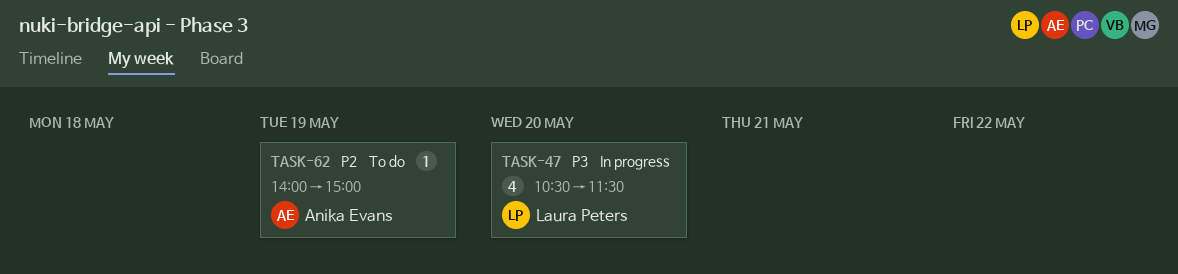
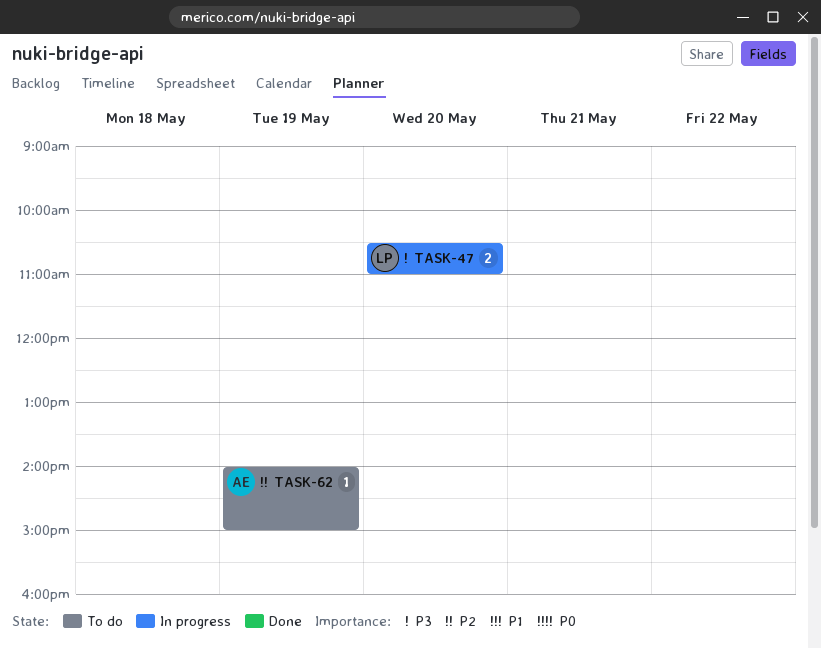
TASK-47, estimate: 4 -> 2
TASK-47, ends: 11:30 -> 11:00

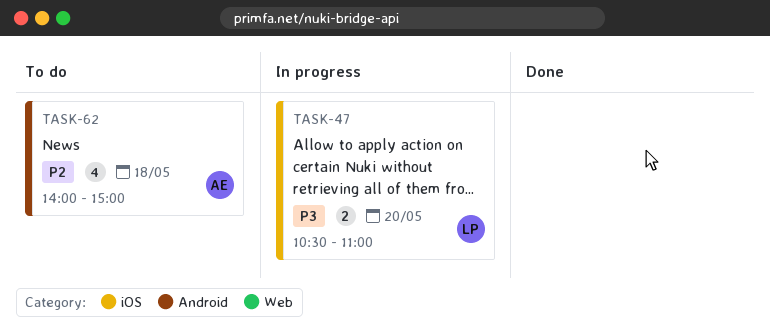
TASK-62, estimate: 1 -> 4
TASK-62, day: May 19 -> May 18

